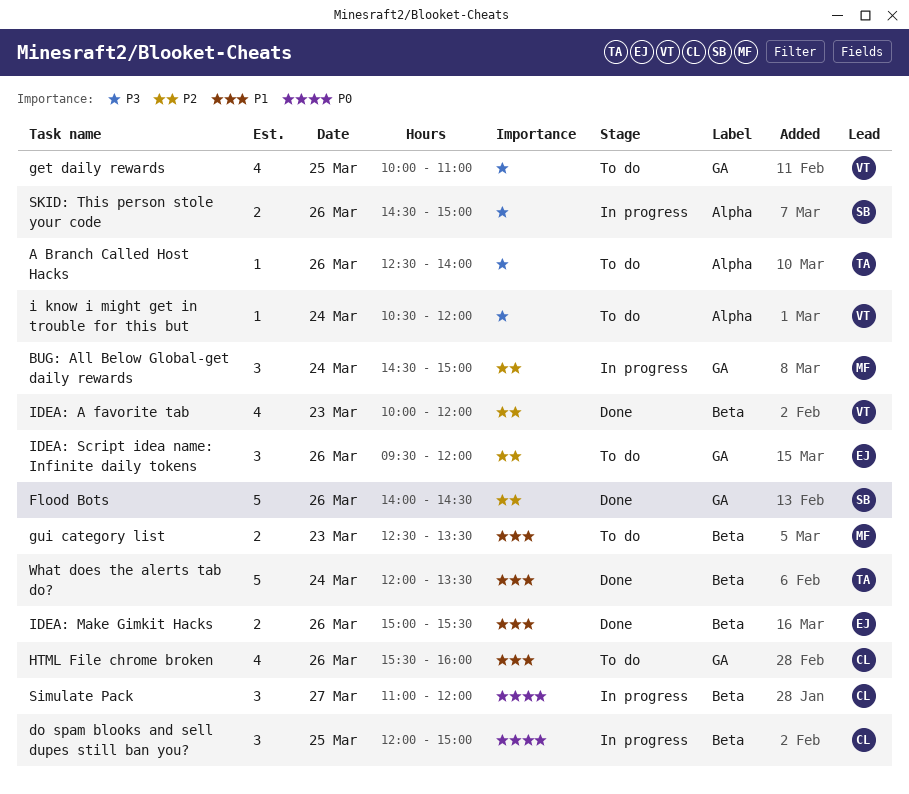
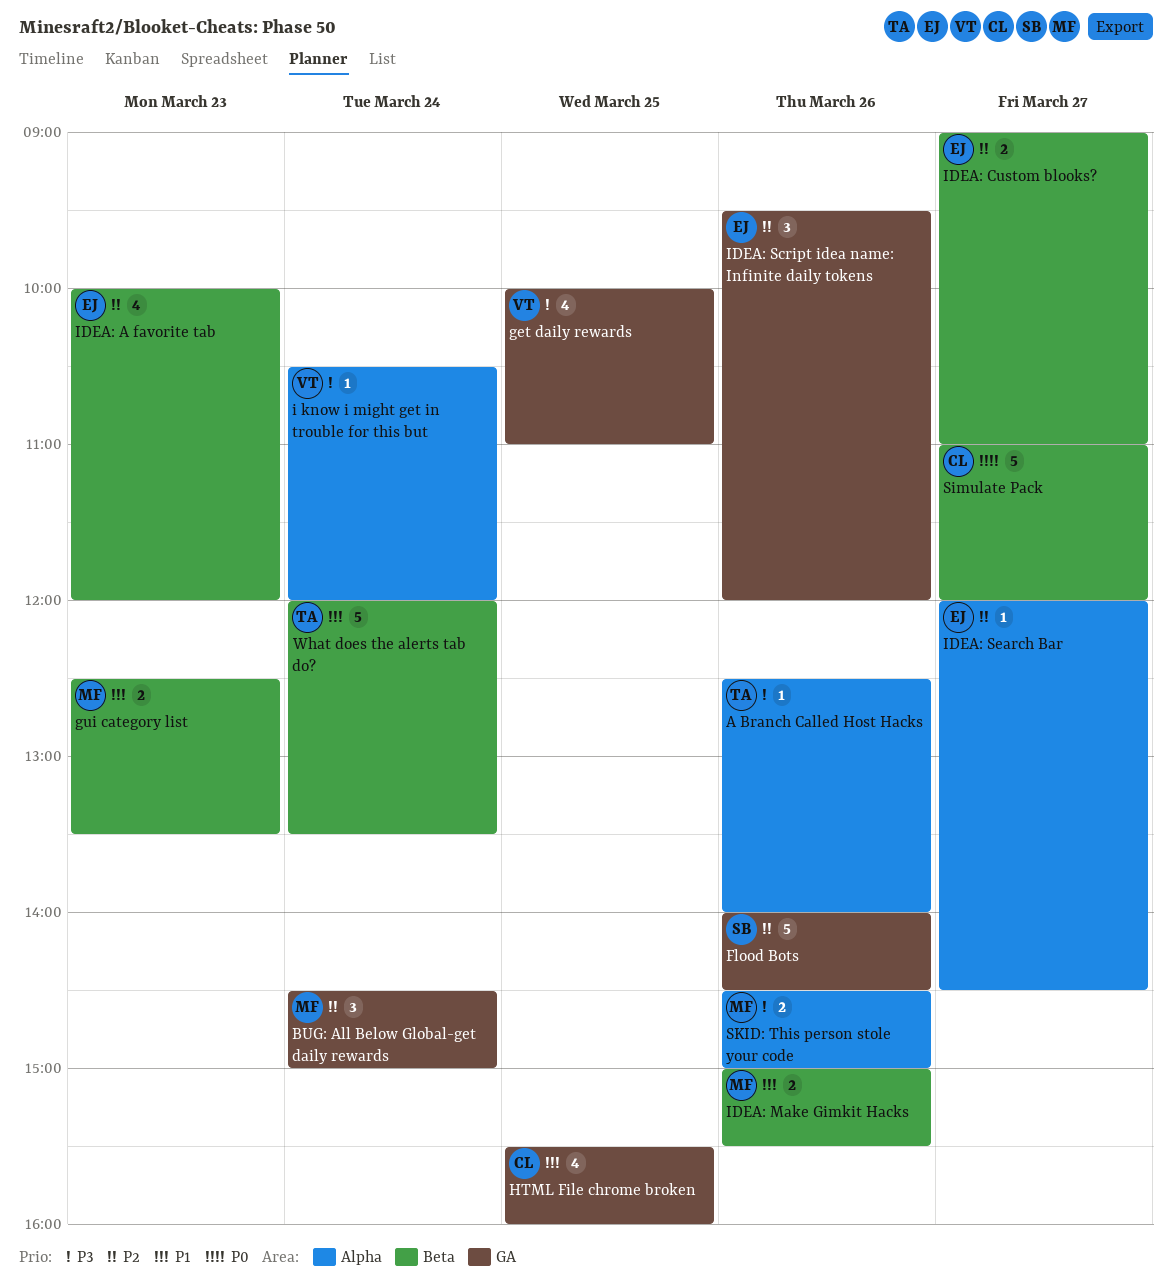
do spam blooks and sell dupes still ban you?: present -> none
HTML File chrome broken, day: Mar 26 -> Mar 25
IDEA: A favorite tab, owner: VT -> EJ
IDEA: Custom blooks?: none -> present
IDEA: Make Gimkit Hacks, owner: EJ -> MF
IDEA: Search Bar: none -> present
Simulate Pack, estimate: 3 -> 5
SKID: This person stole your code, owner: SB -> MF

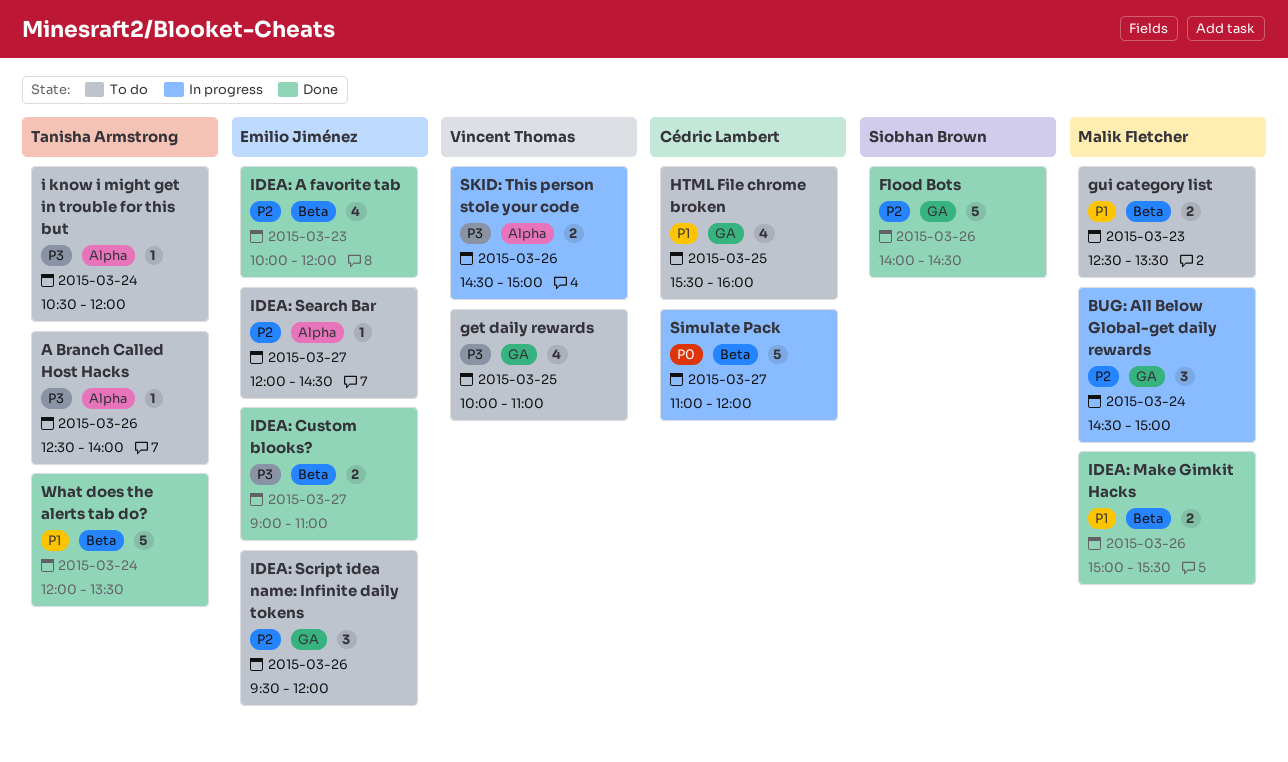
i know i might get in trouble for this but, owner: Vincent Thomas -> Tanisha Armstrong
IDEA: Custom blooks?, priority: P2 -> P3
SKID: This person stole your code, owner: Malik Fletcher -> Vincent Thomas

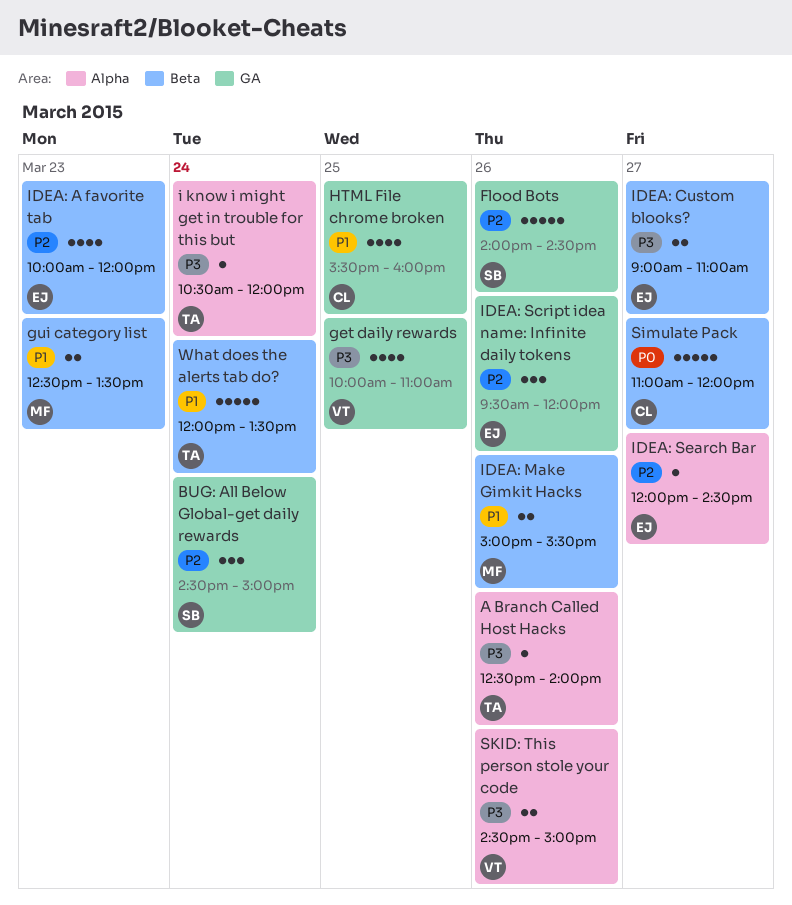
BUG: All Below Global-get daily rewards, owner: Malik Fletcher -> Siobhan Brown

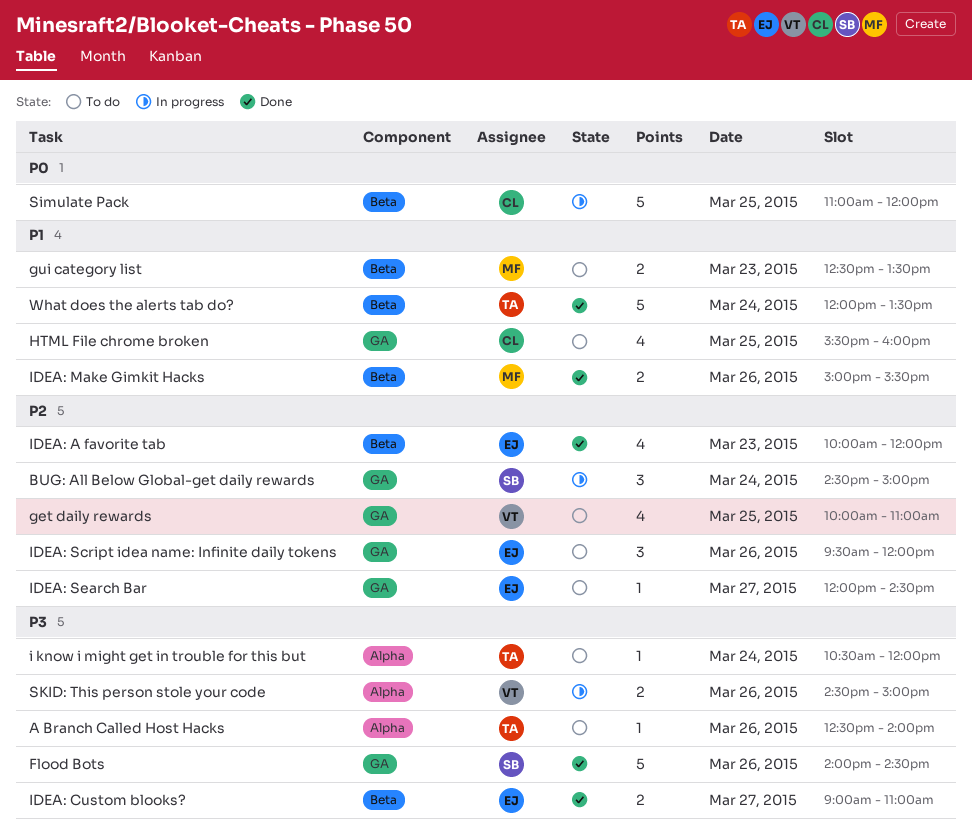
Flood Bots, priority: P2 -> P3
get daily rewards, priority: P3 -> P2
IDEA: Search Bar, label: Alpha -> GA
Simulate Pack, day: Mar 27 -> Mar 25

